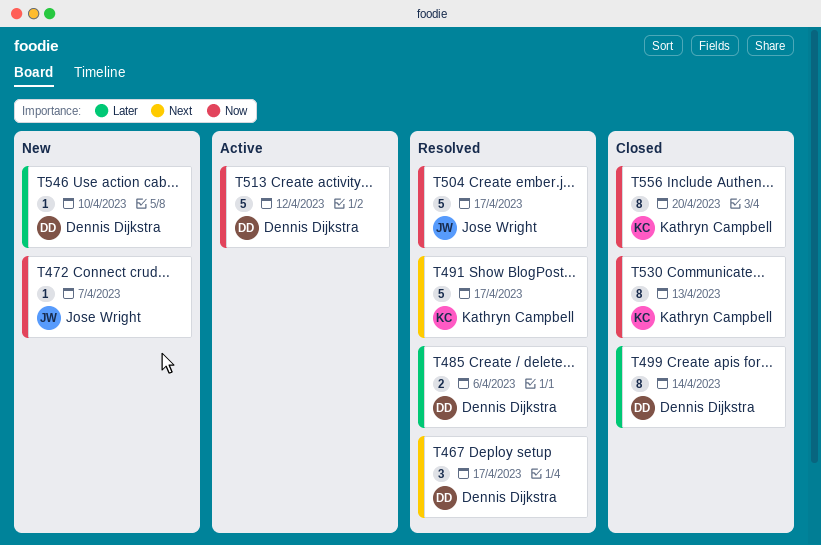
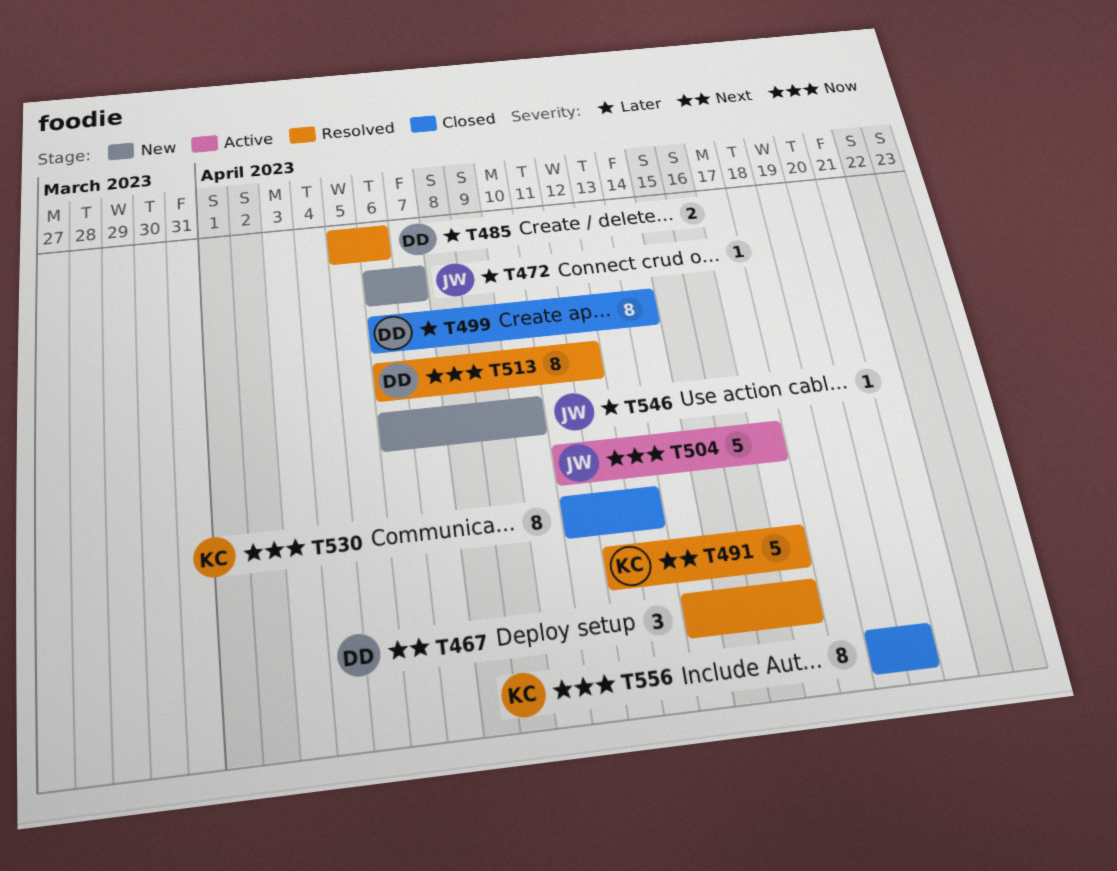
T472, priority: Now -> Later
T504, status: Resolved -> Active
T513, status: Active -> Resolved
T513, estimate: 5 -> 8
T546, owner: Dennis Dijkstra -> Jose Wright

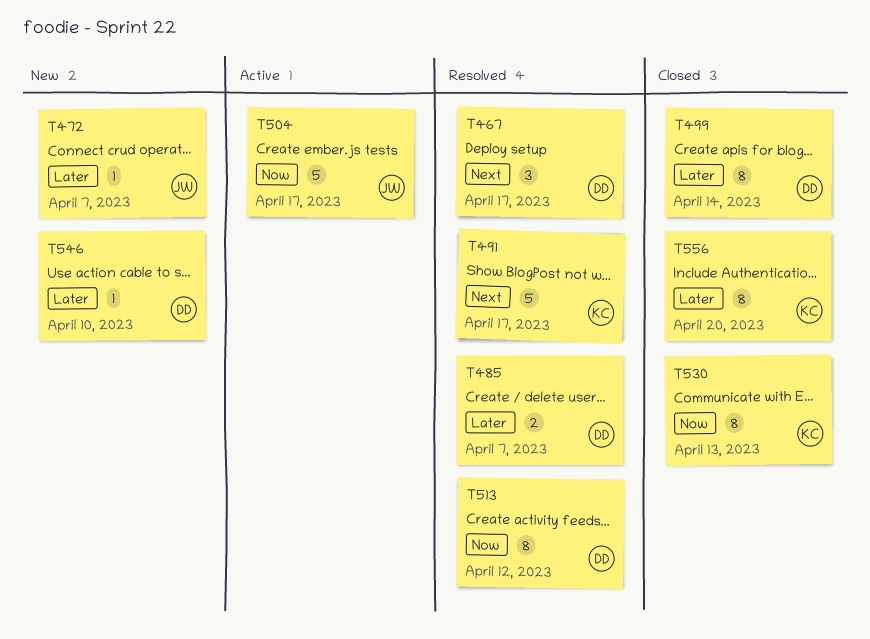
T485, due: Apr 6 -> Apr 7
T546, owner: JW -> DD
T556, priority: Now -> Later

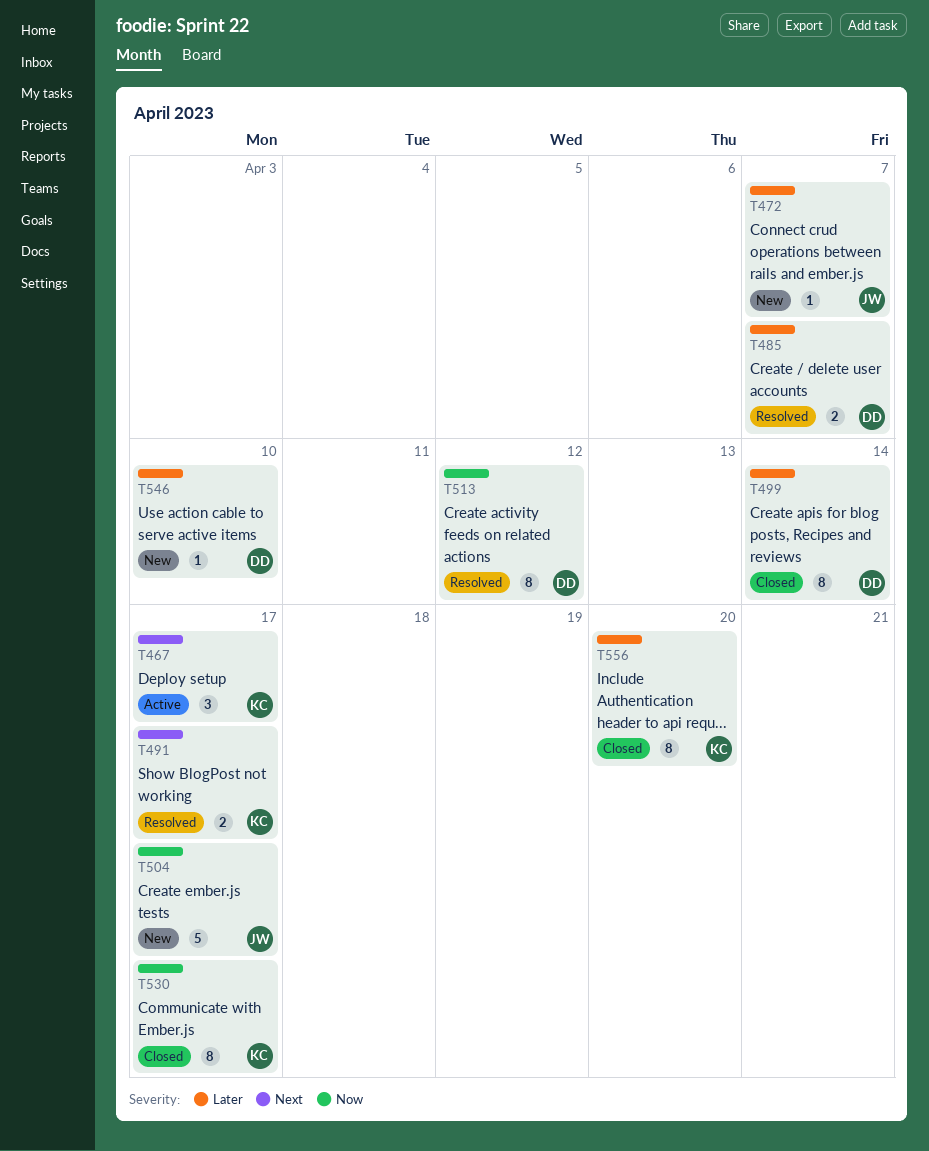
T467, status: Resolved -> Active
T467, owner: DD -> KC
T491, estimate: 5 -> 2
T504, status: Active -> New
T530, due: Apr 13 -> Apr 17

